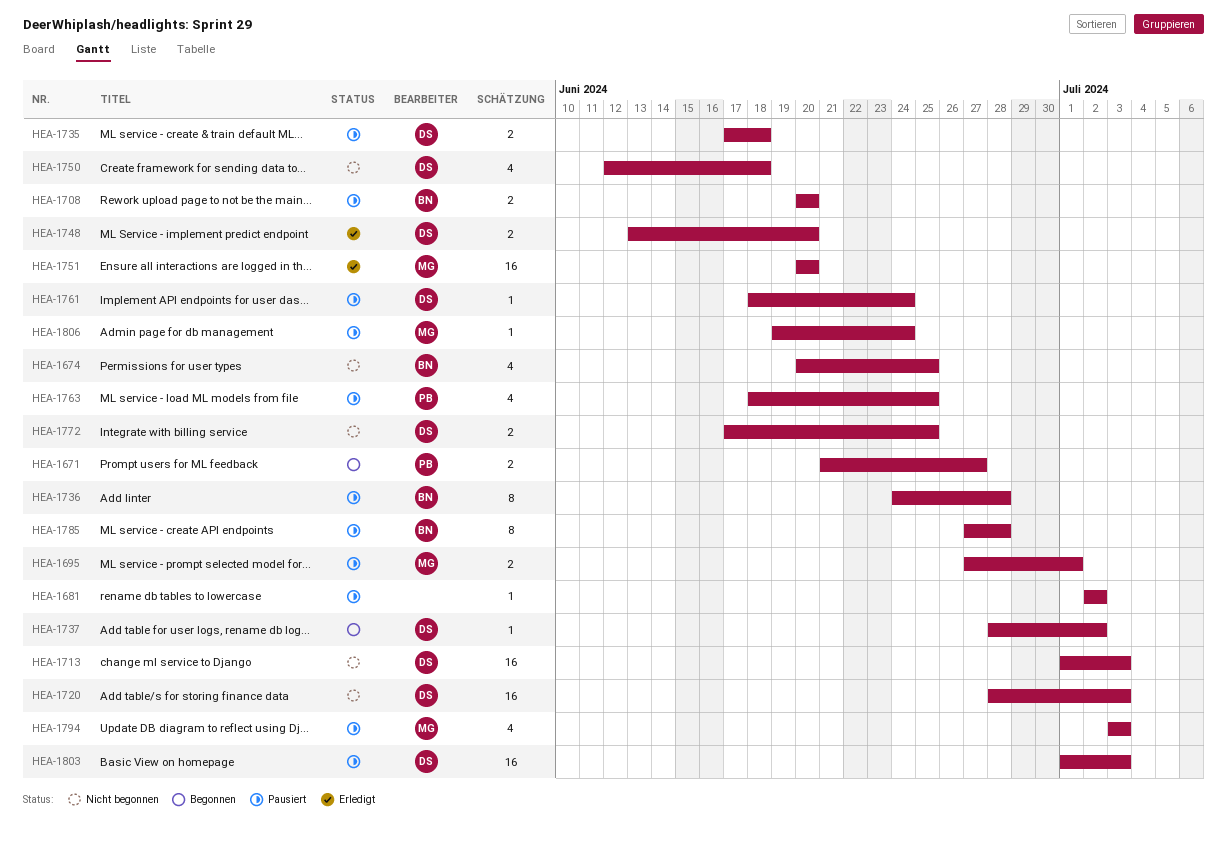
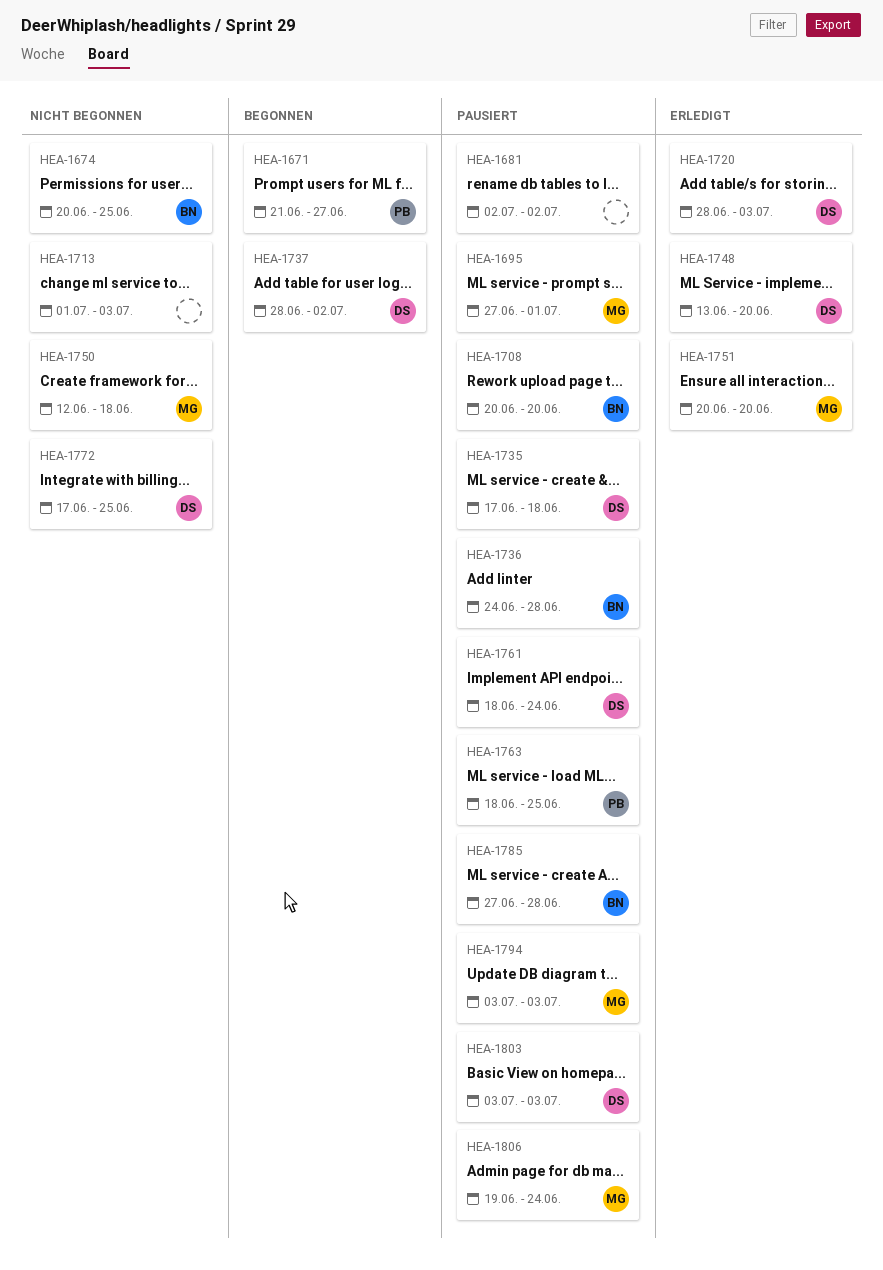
HEA-1713, owner: DS -> none
HEA-1720, status: Nicht begonnen -> Erledigt
HEA-1750, owner: DS -> MG
HEA-1803, start: Jul 1 -> Jul 3

